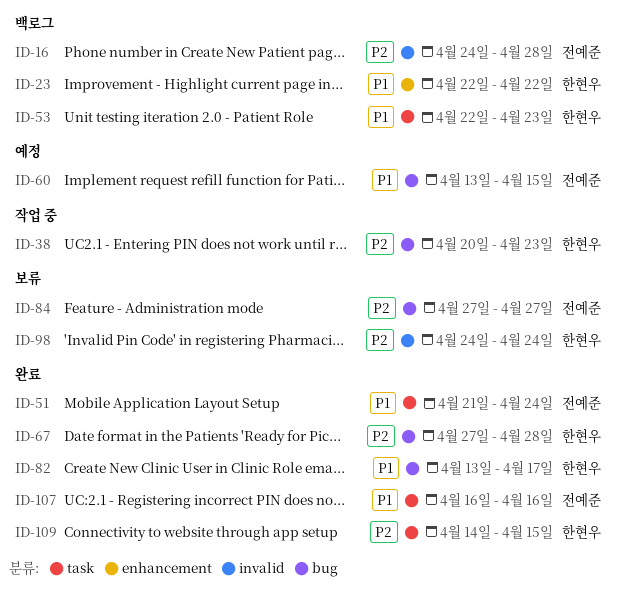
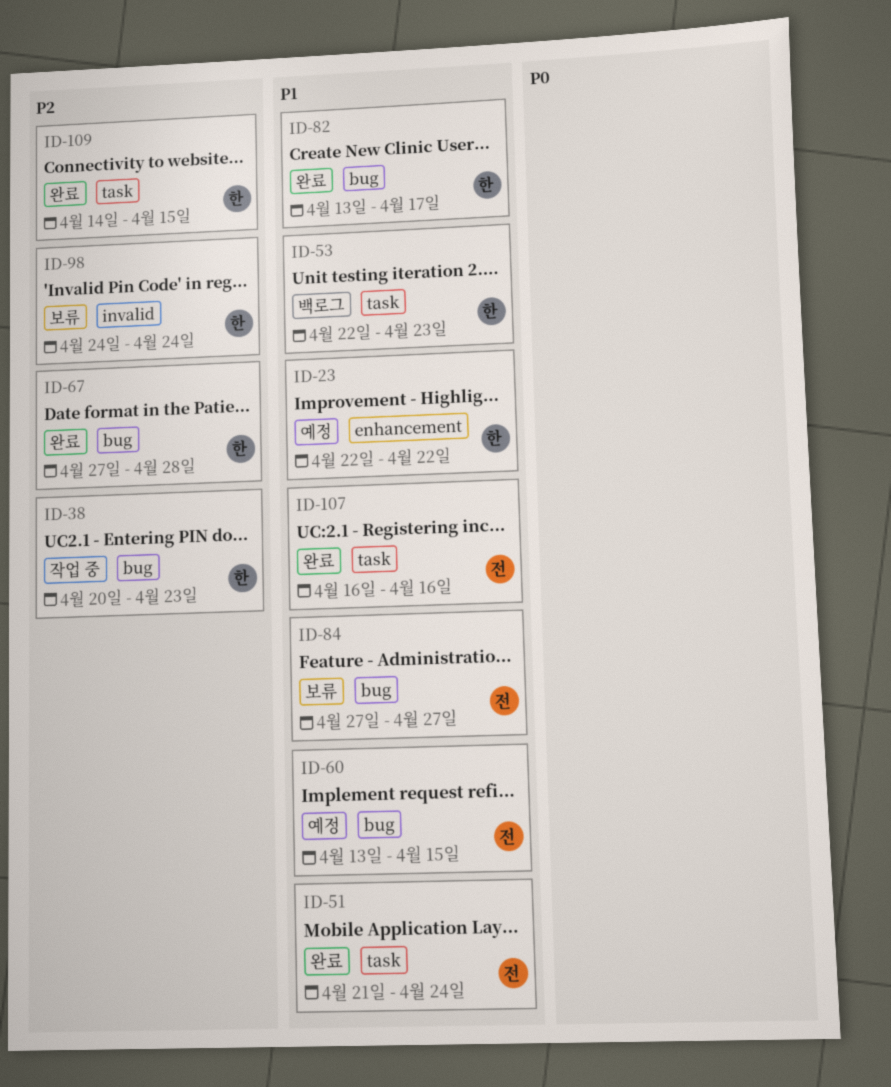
ID-16: present -> none
ID-23, status: 백로그 -> 예정
ID-84, priority: P2 -> P1

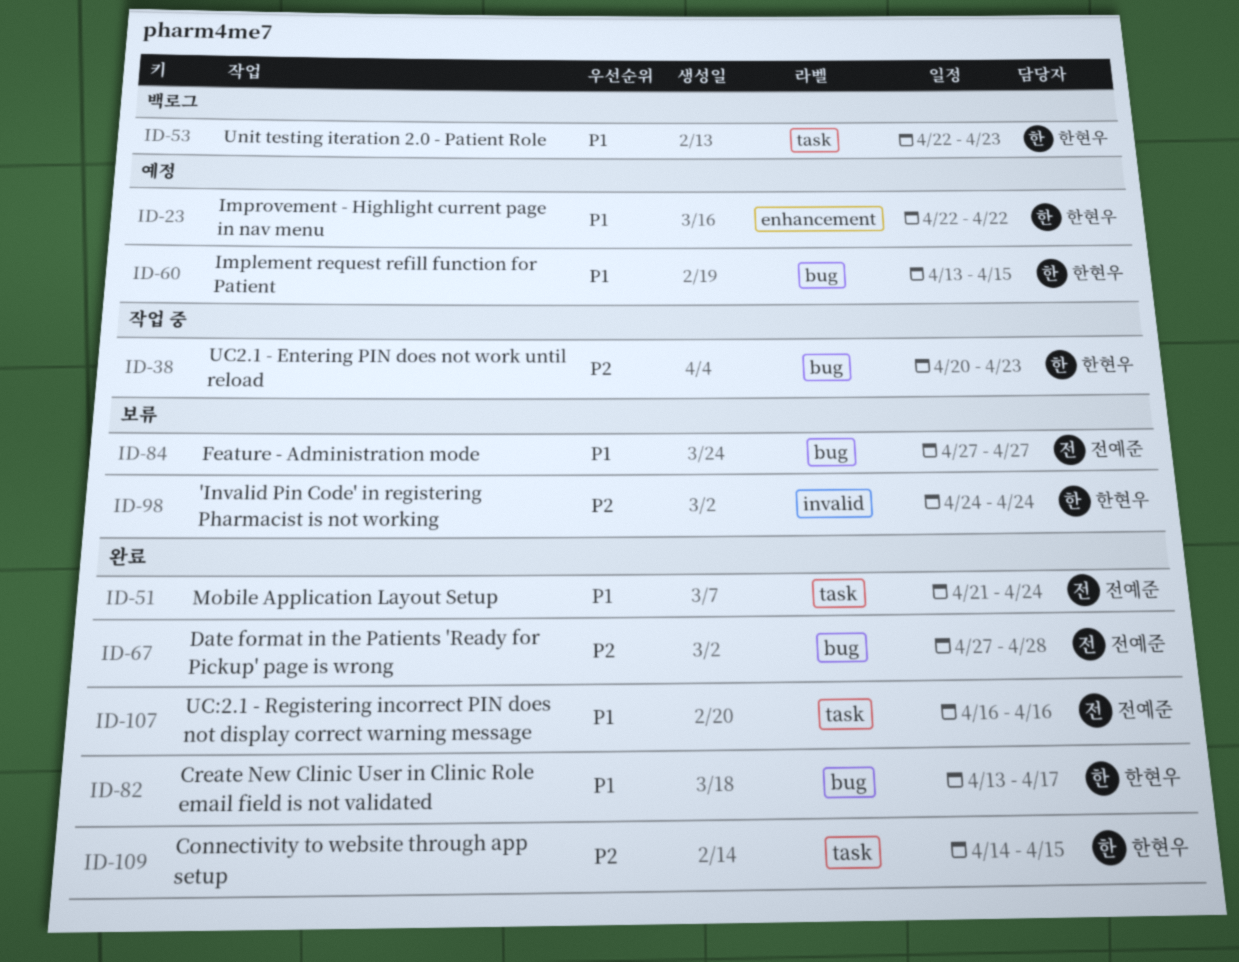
ID-60, owner: 전예준 -> 한현우
ID-67, owner: 한현우 -> 전예준

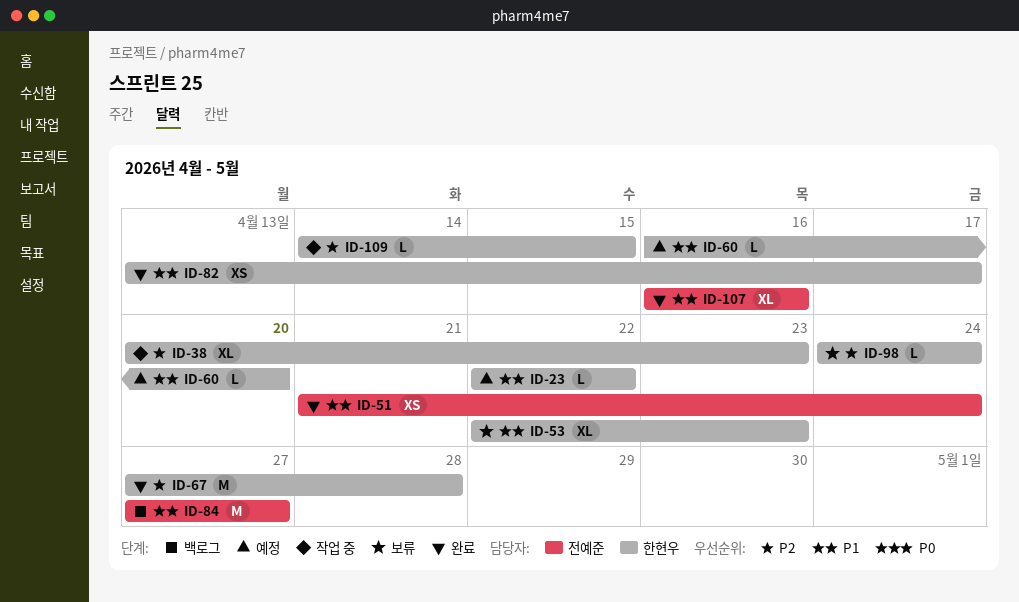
ID-53, status: 백로그 -> 보류
ID-60, start: Apr 13 -> Apr 16
ID-60, due: Apr 15 -> Apr 20
ID-67, owner: 전예준 -> 한현우
ID-84, status: 보류 -> 백로그
ID-109, status: 완료 -> 작업 중

